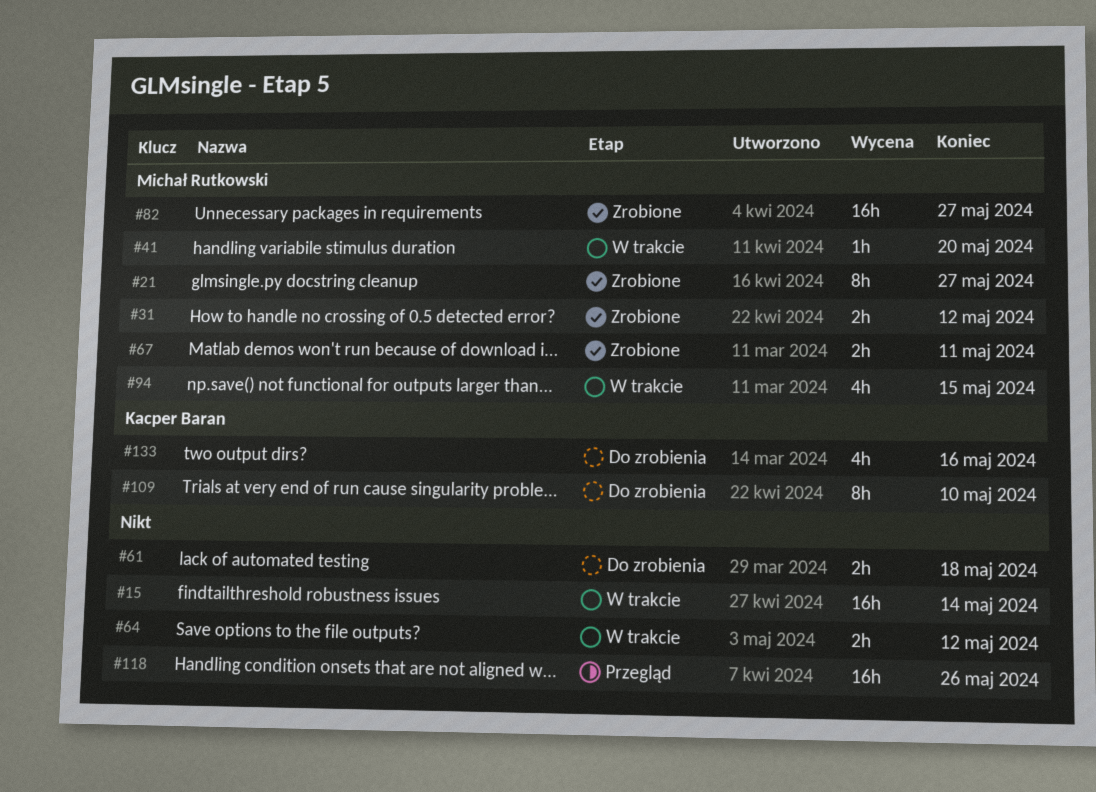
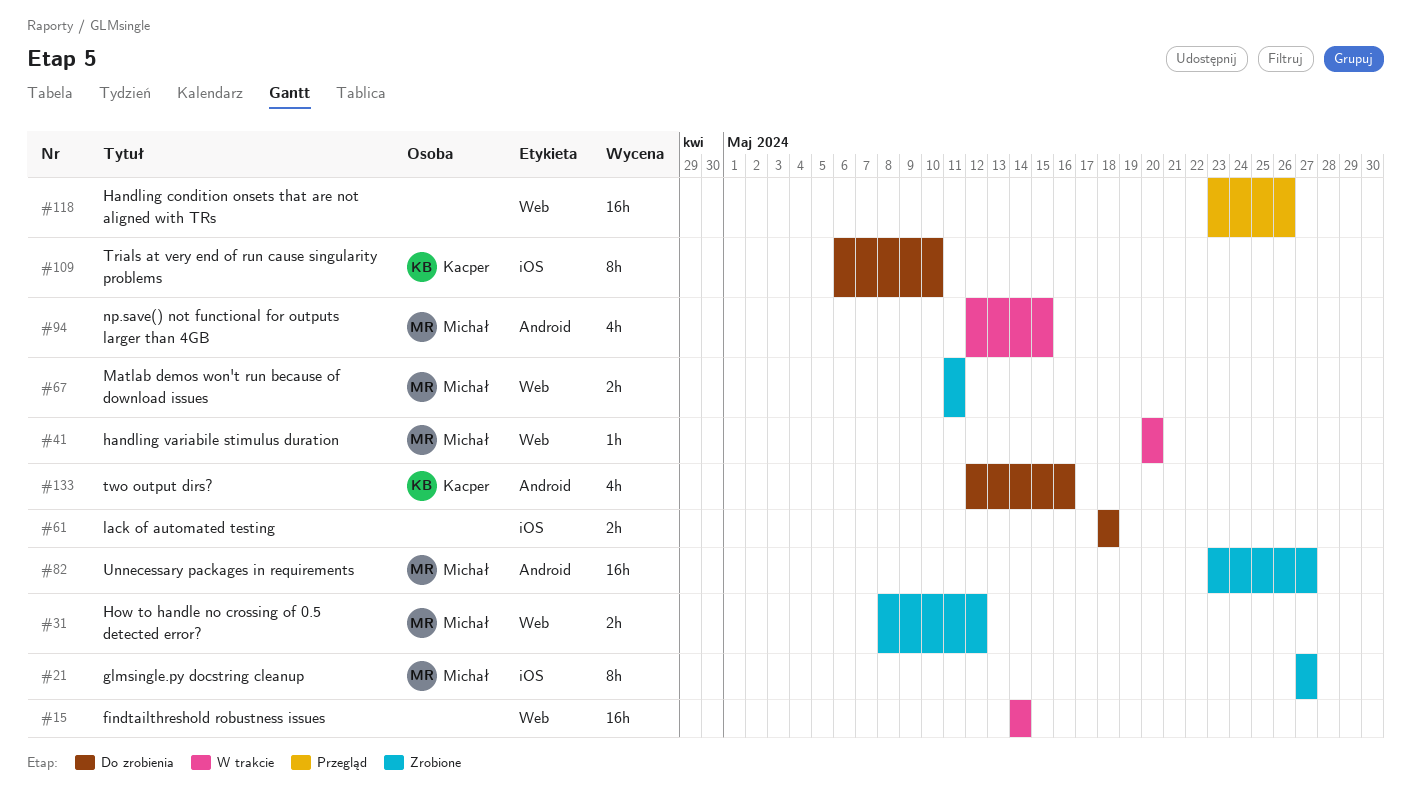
#64: present -> none

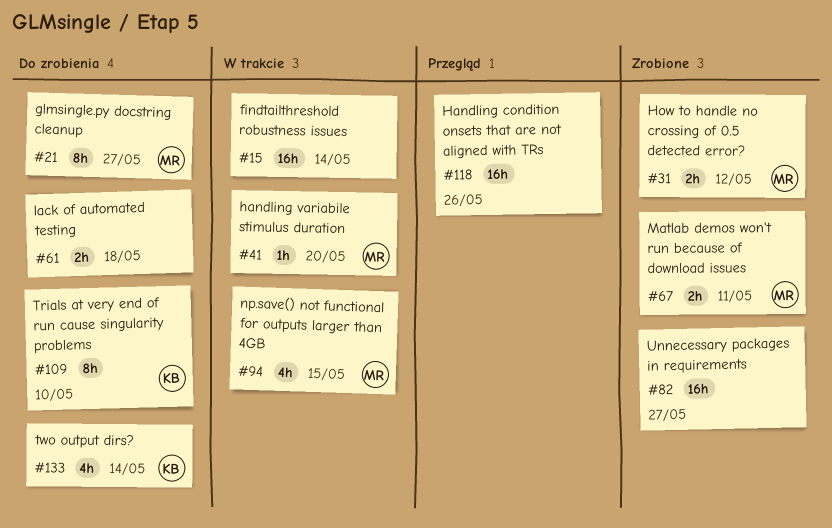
#21, status: Zrobione -> Do zrobienia
#82, owner: Michał -> none
#133, due: May 16 -> May 14

